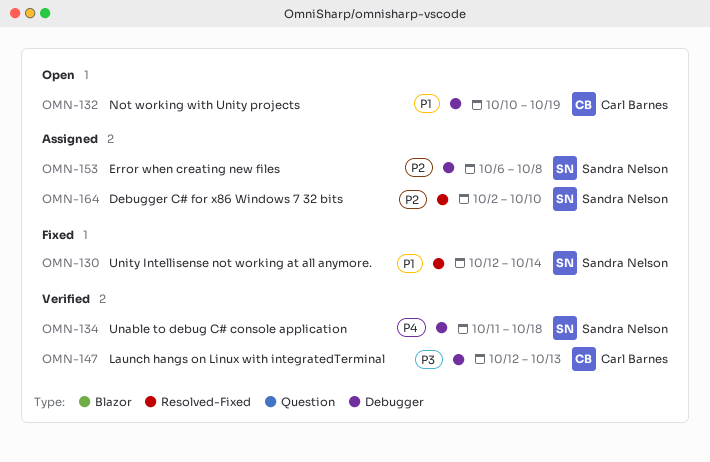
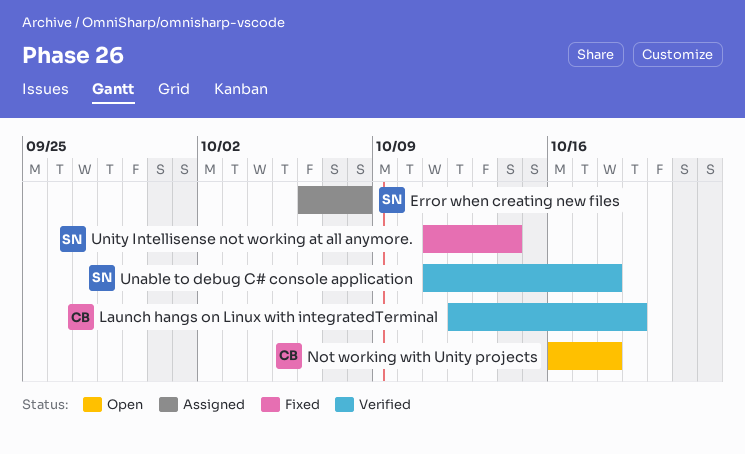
Debugger C# for x86 Windows 7 32 bits: present -> none
Launch hangs on Linux with integratedTerminal, due: Oct 13 -> Oct 19
Not working with Unity projects, start: Oct 10 -> Oct 16
Not working with Unity projects, due: Oct 19 -> Oct 18
Unity Intellisense not working at all anymore., start: Oct 12 -> Oct 11

